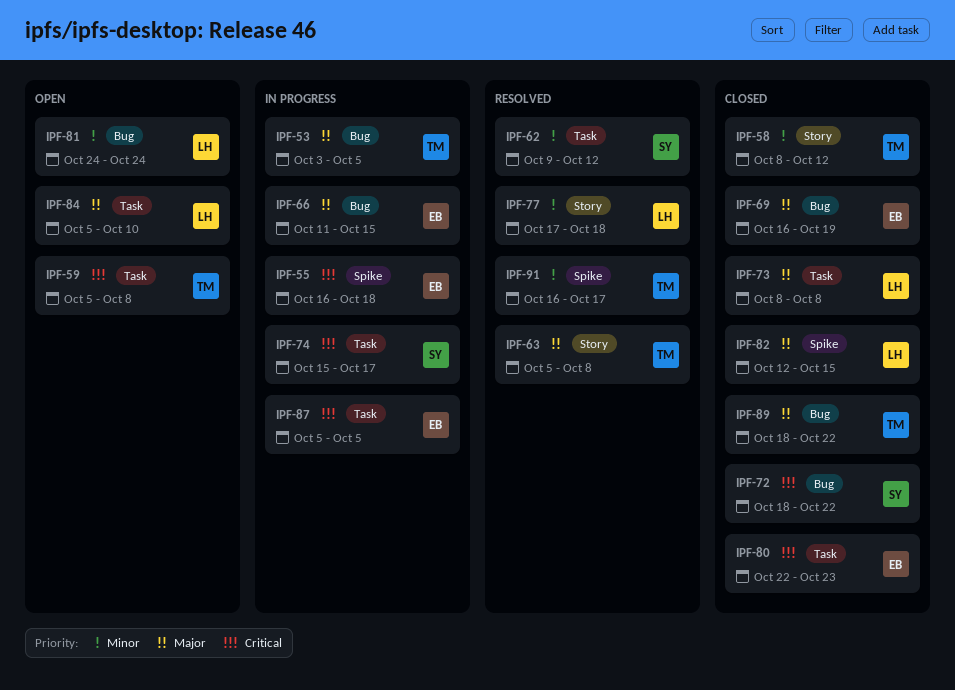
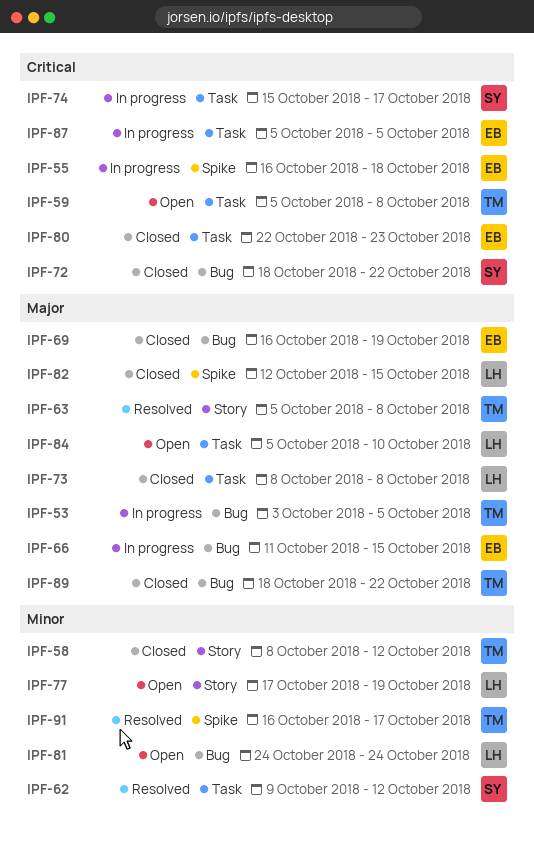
IPF-77, status: Resolved -> Open
IPF-77, due: Oct 18 -> Oct 19

